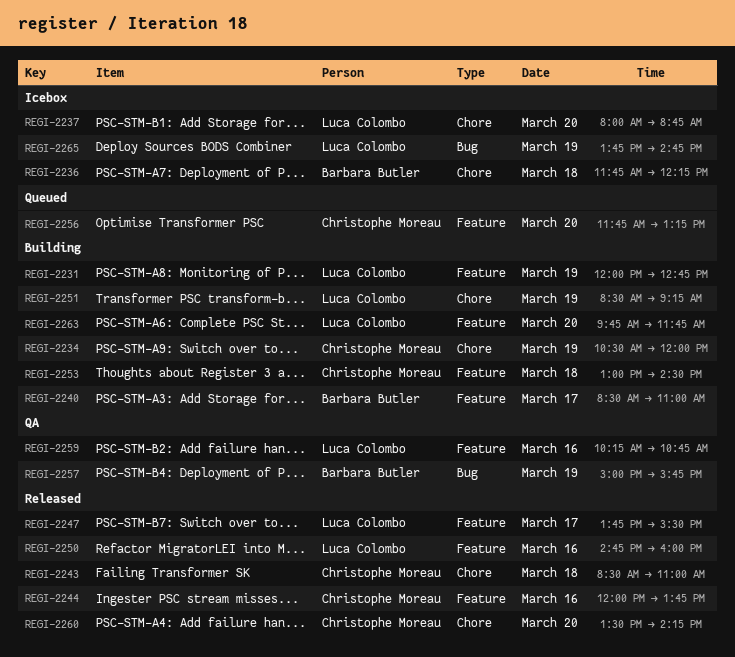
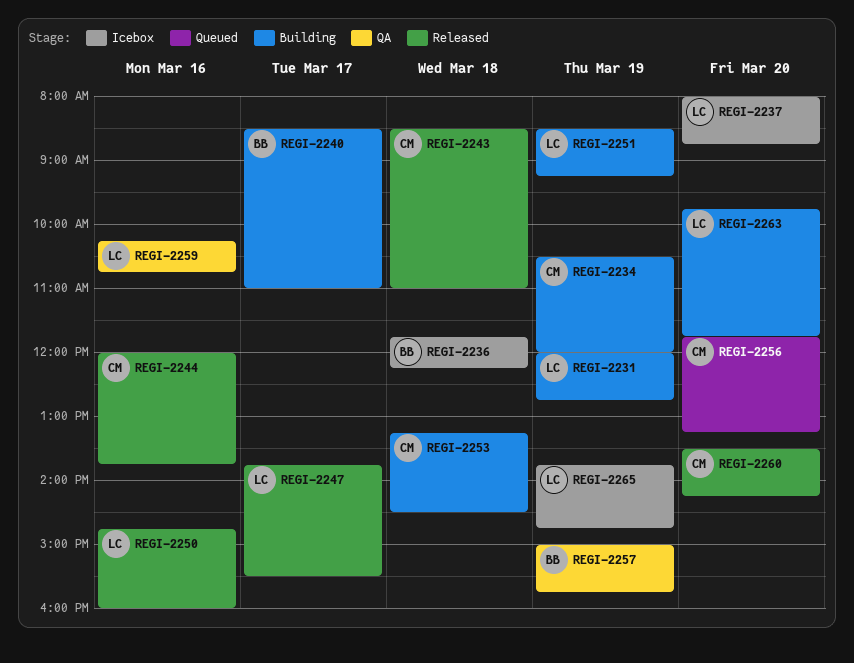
REGI-2253, begins: 13:00 -> 13:15

